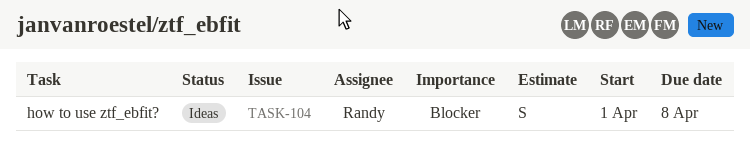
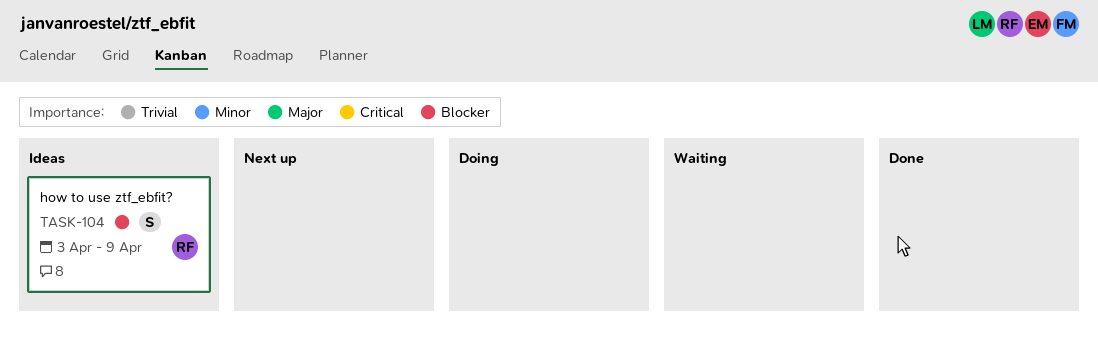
TASK-104, start: Apr 1 -> Apr 3
TASK-104, due: Apr 8 -> Apr 9

